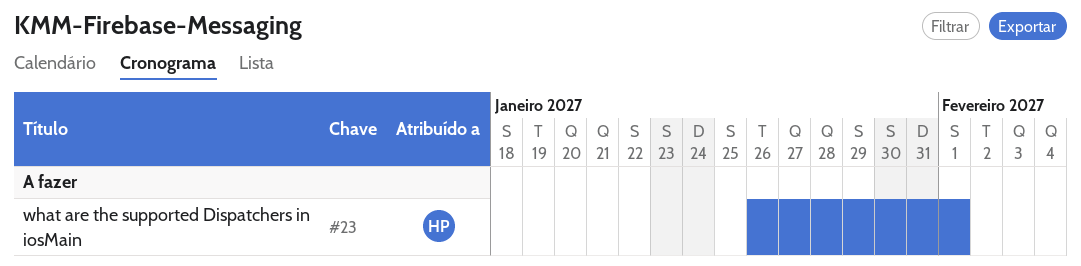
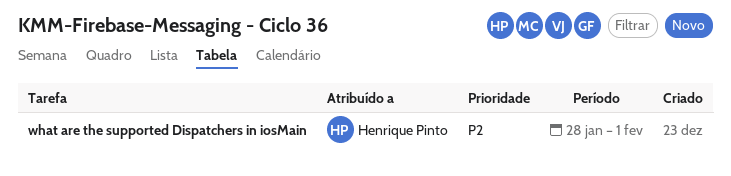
what are the supported Dispatchers in iosMain, start: Jan 26 -> Jan 28

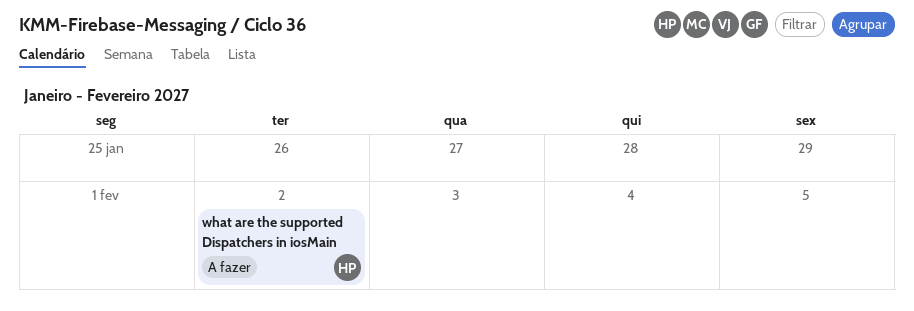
what are the supported Dispatchers in iosMain, due: Feb 1 -> Feb 2

